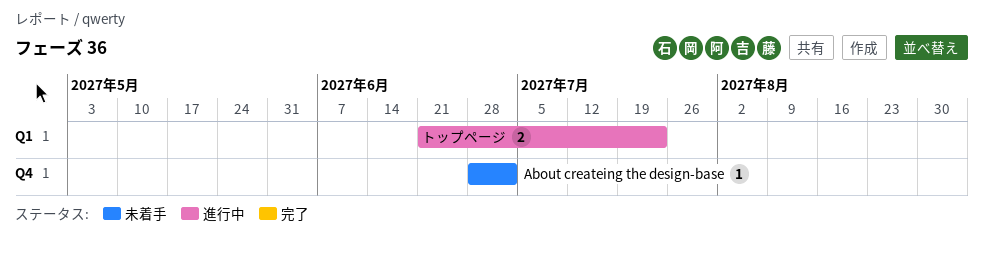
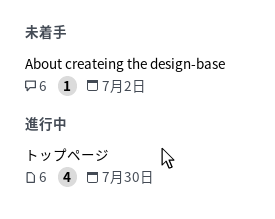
トップページ, estimate: 2 -> 4
トップページ, due: Jul 23 -> Jul 30

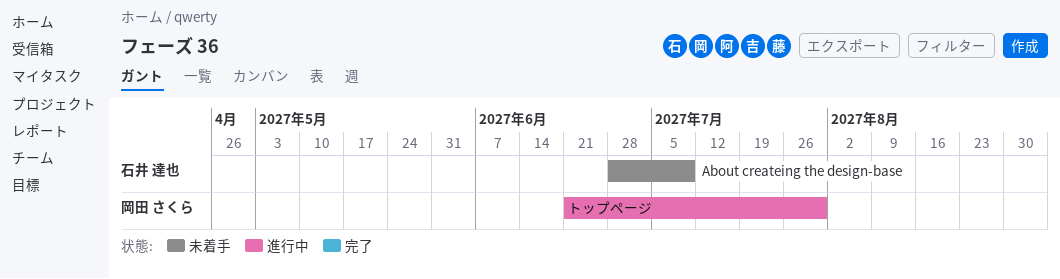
About createing the design-base, due: Jul 2 -> Jul 9

